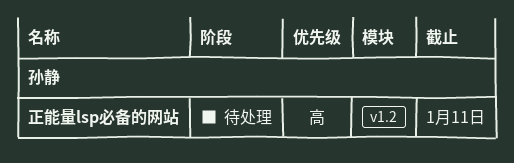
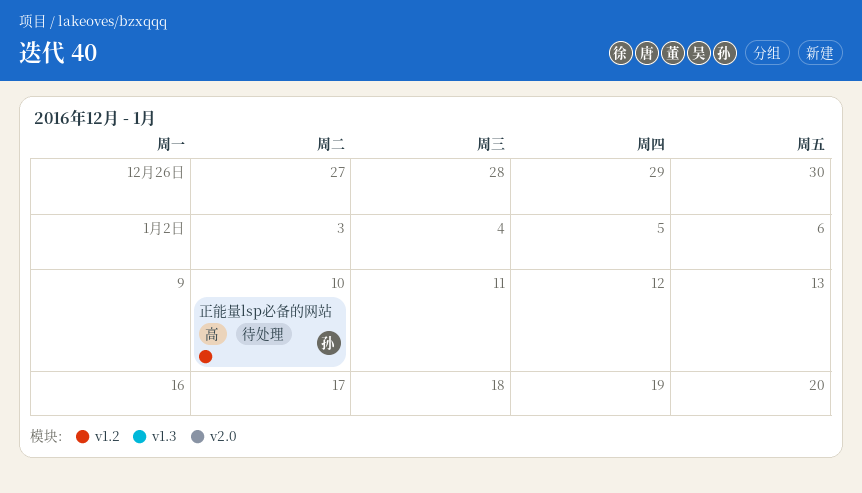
正能量lsp必备的网站, due: Jan 11 -> Jan 10

